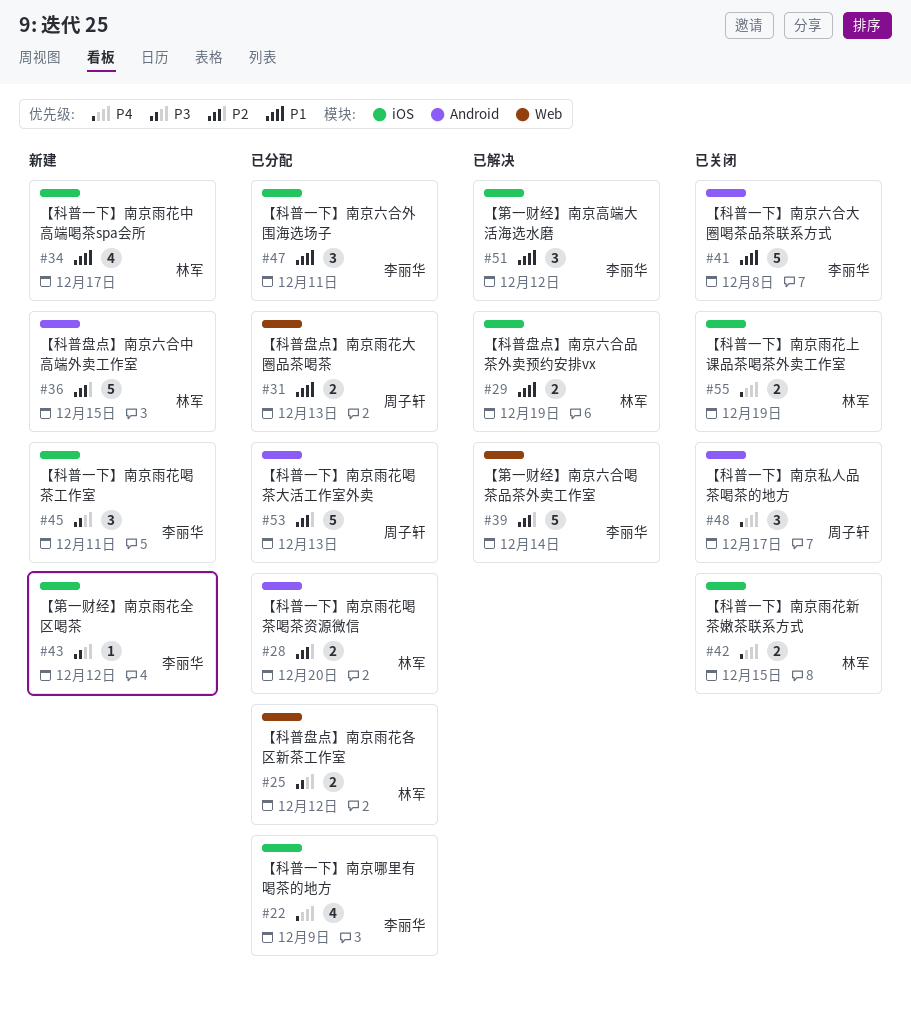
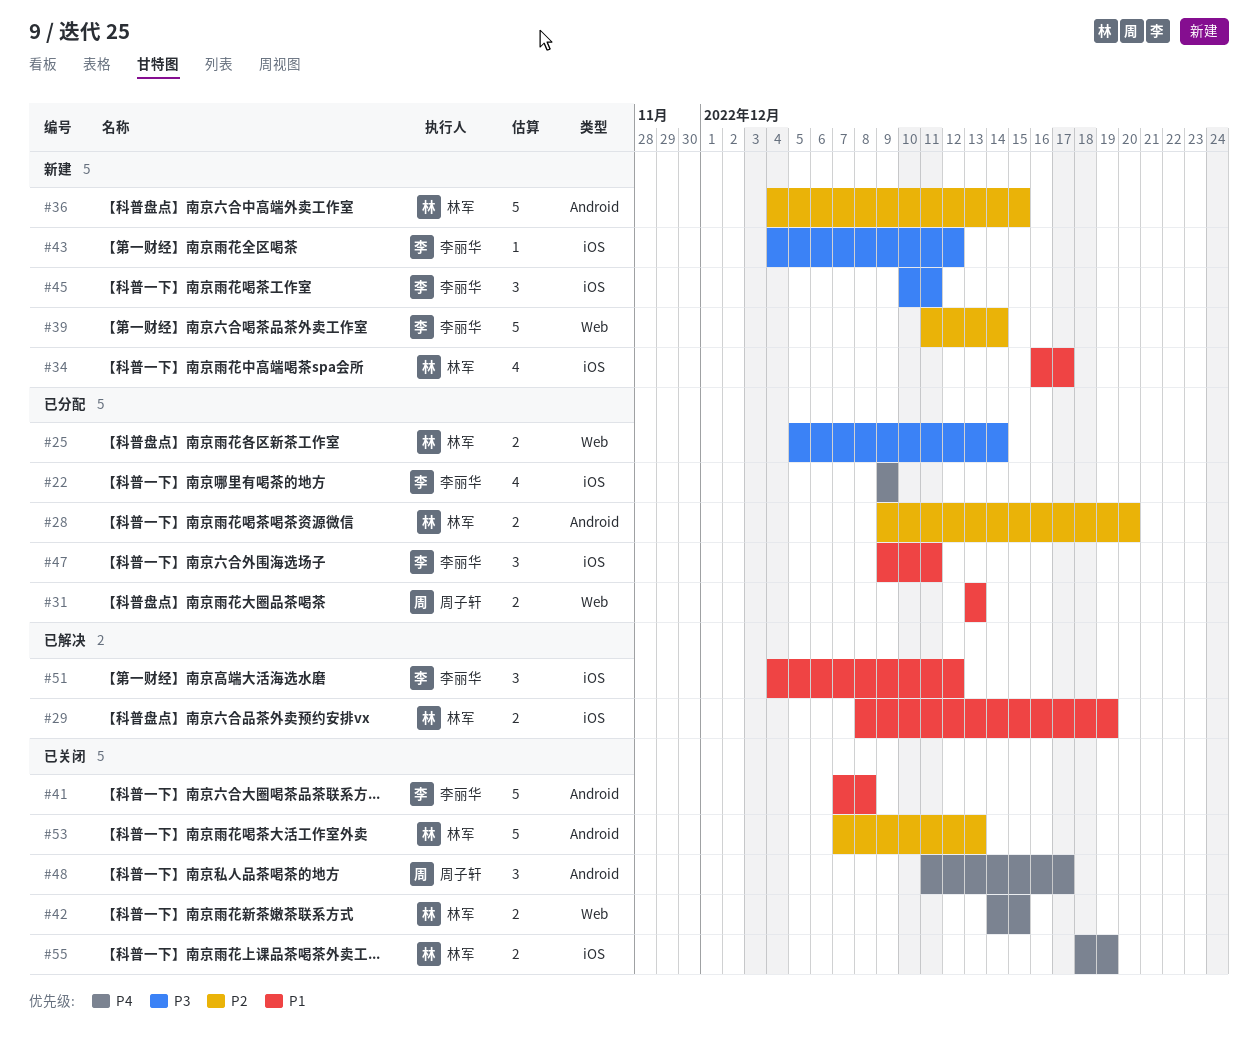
#25, due: Dec 12 -> Dec 14
#39, status: 已解决 -> 新建
#42, label: iOS -> Web
#53, status: 已分配 -> 已关闭
#53, owner: 周子轩 -> 林军

